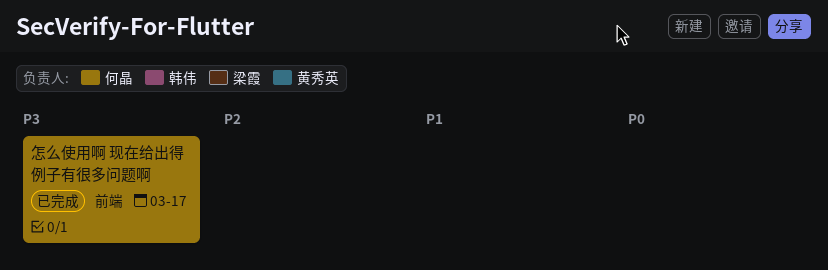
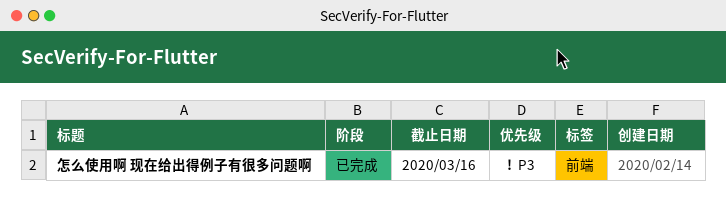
怎么使用啊 现在给出得例子有很多问题啊, due: Mar 17 -> Mar 16

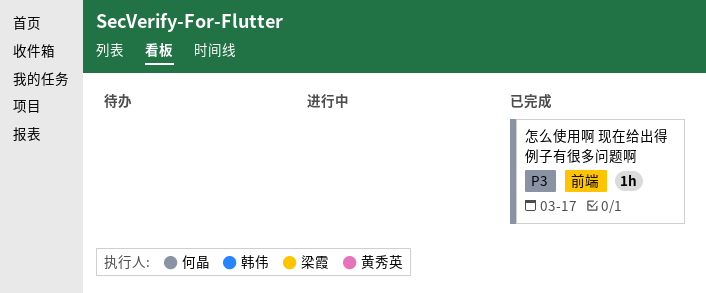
怎么使用啊 现在给出得例子有很多问题啊, due: Mar 16 -> Mar 17

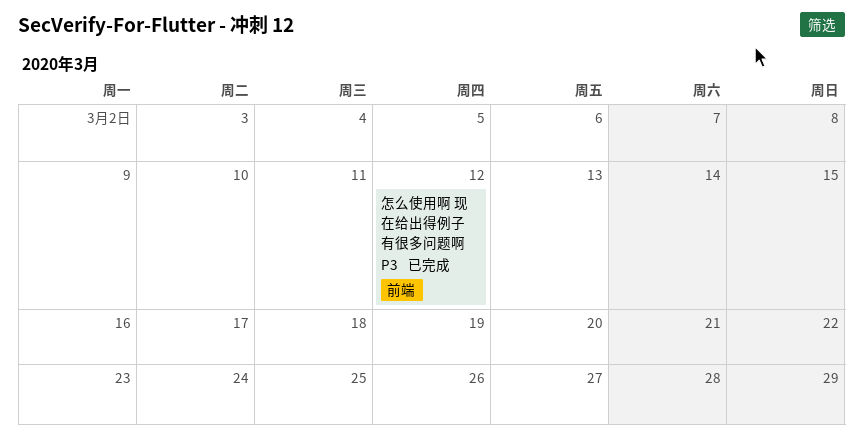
怎么使用啊 现在给出得例子有很多问题啊, due: Mar 17 -> Mar 12

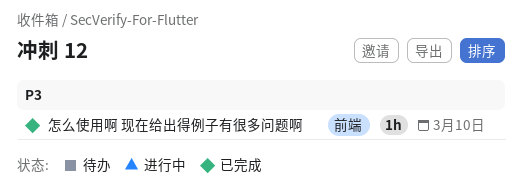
怎么使用啊 现在给出得例子有很多问题啊, due: Mar 12 -> Mar 10

